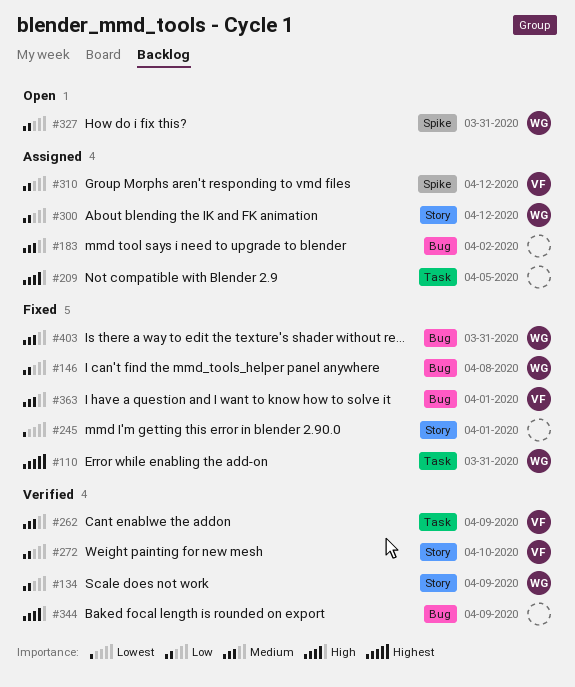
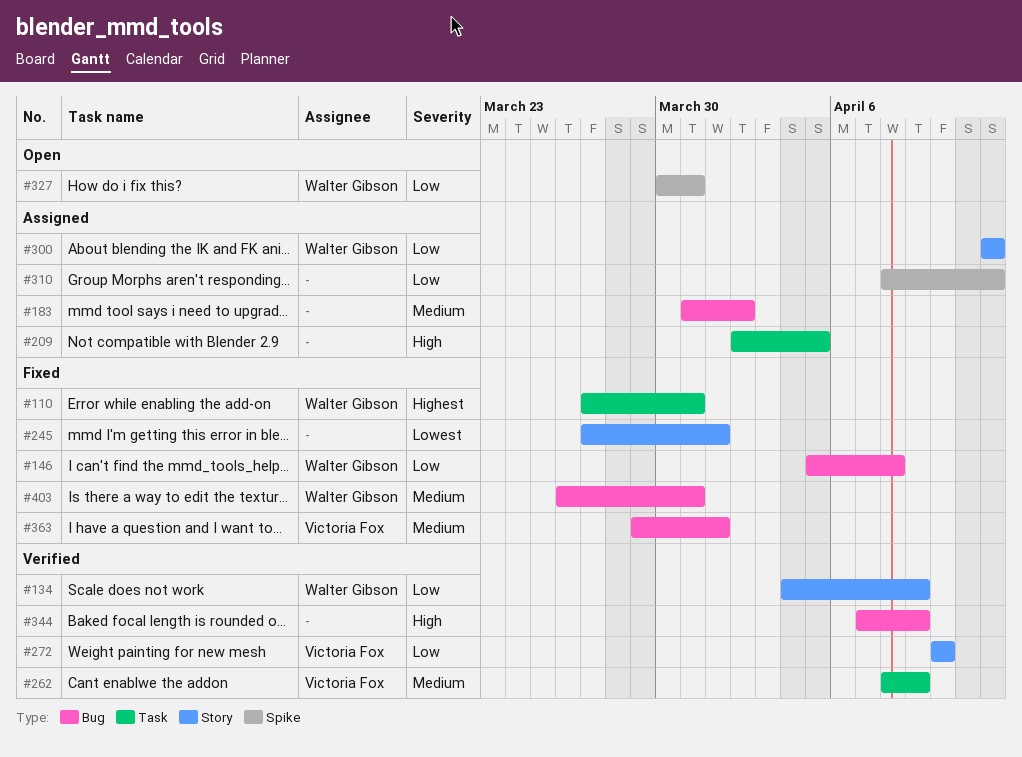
#310, owner: Victoria Fox -> none

